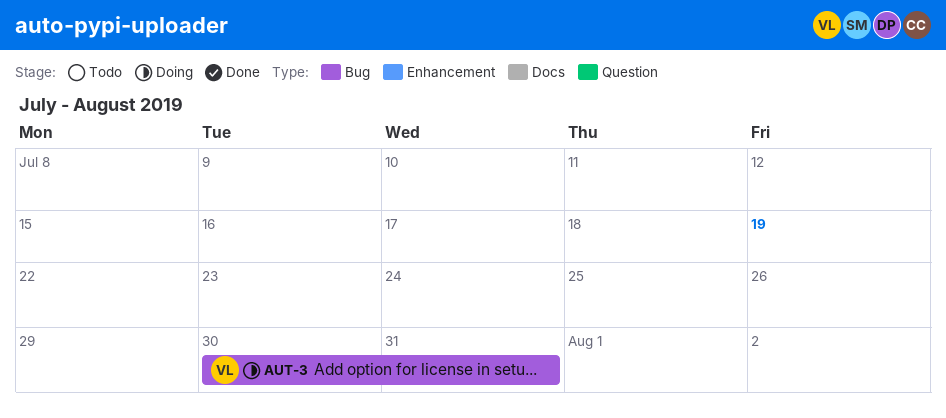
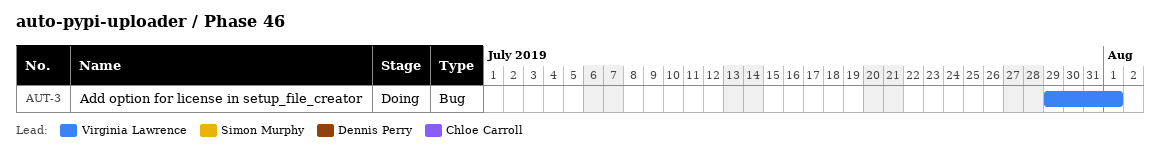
AUT-3, start: Jul 30 -> Jul 29
AUT-3, due: Jul 31 -> Aug 1

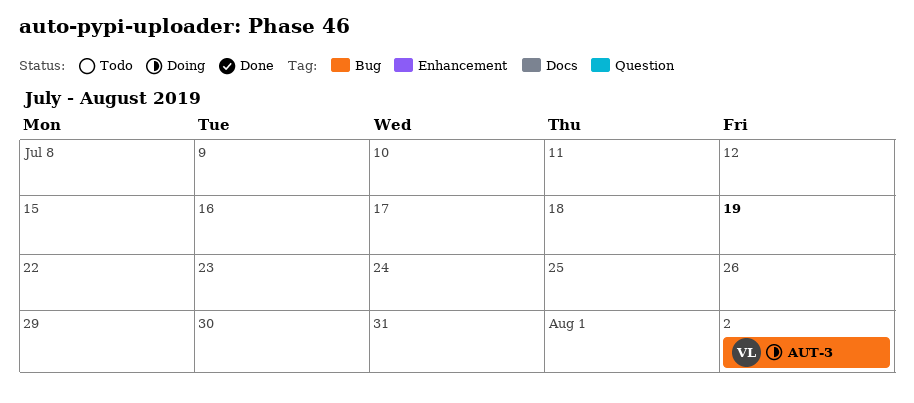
AUT-3, start: Jul 29 -> Aug 2
AUT-3, due: Aug 1 -> Aug 2

